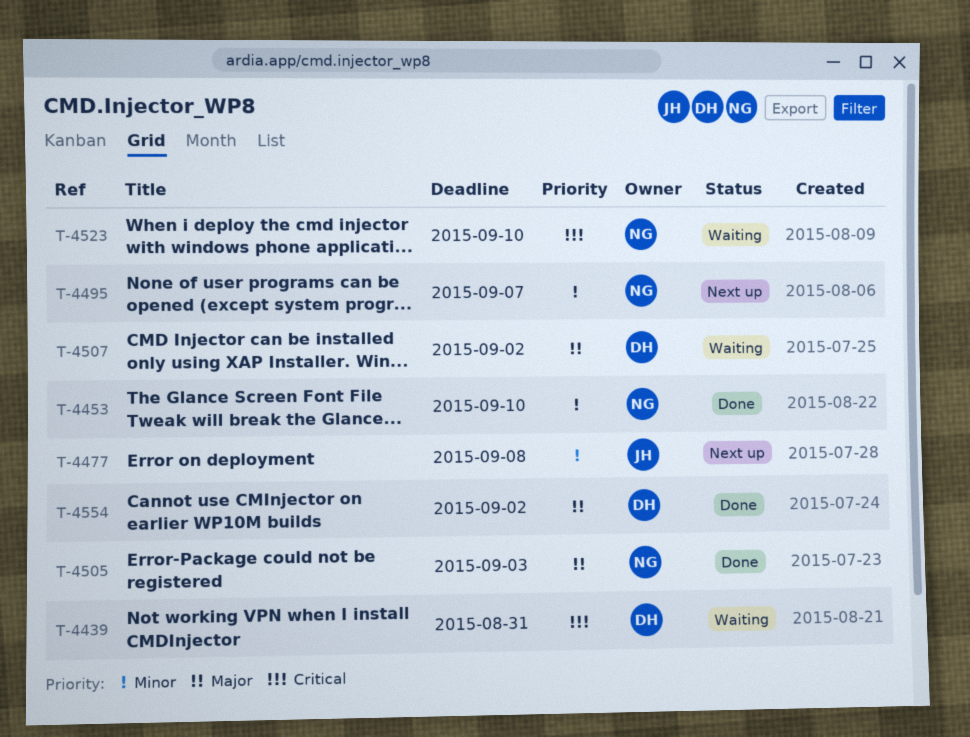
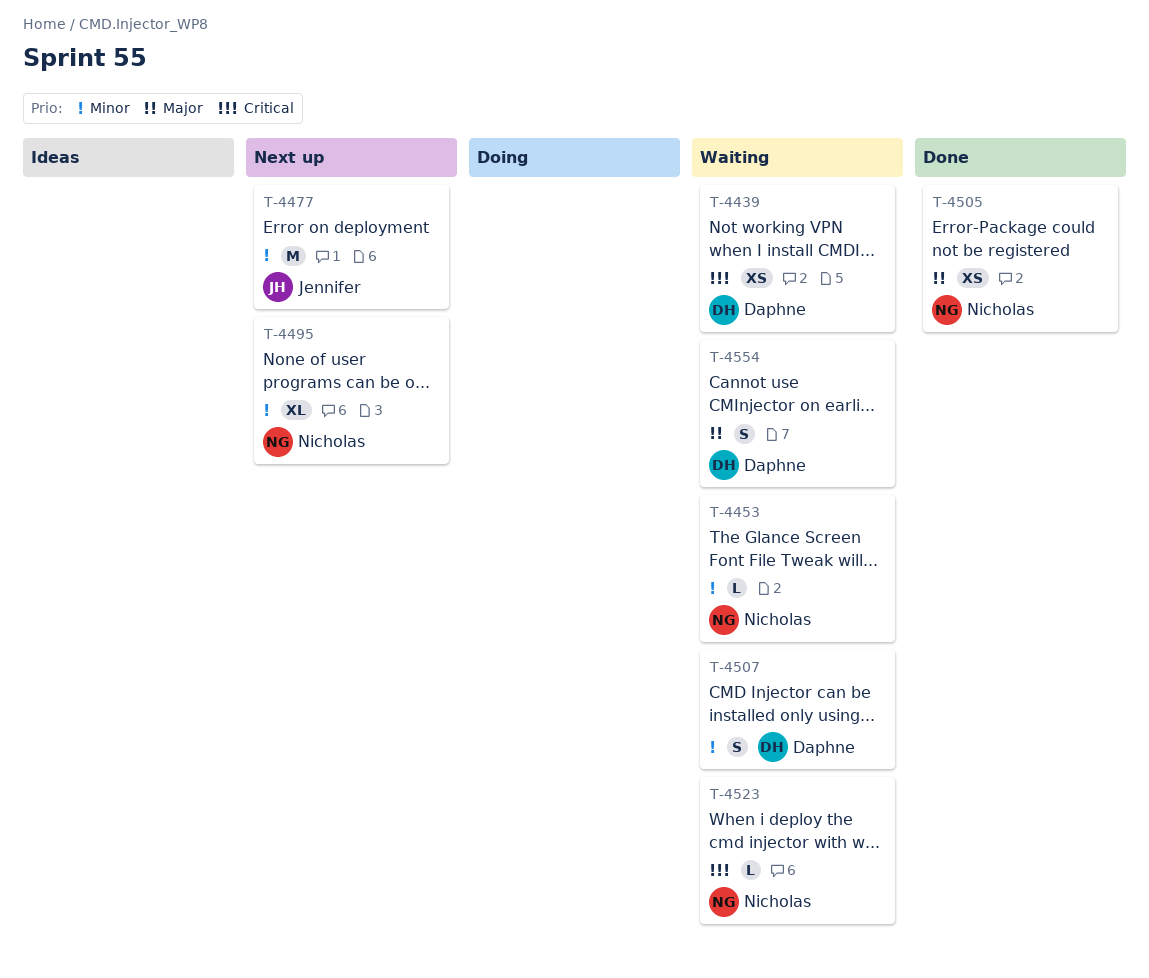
T-4453, status: Done -> Waiting
T-4507, priority: Major -> Minor
T-4554, status: Done -> Waiting

